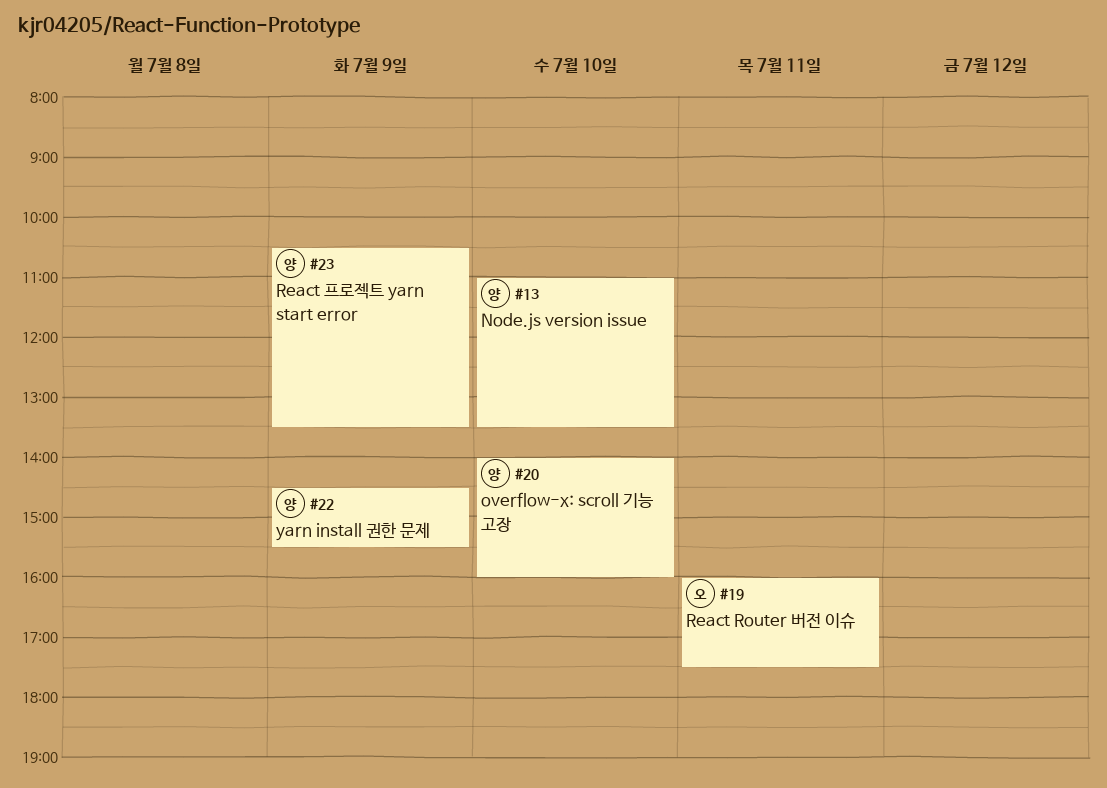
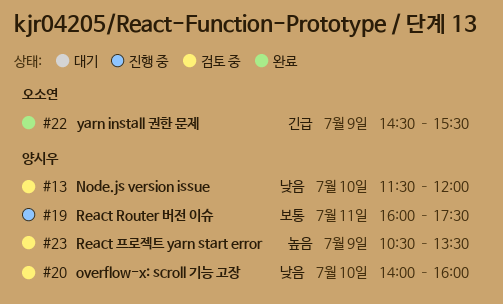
#13, begins: 11:00 -> 11:30
#13, ends: 13:30 -> 12:00
#19, owner: 오소연 -> 양시우
#22, owner: 양시우 -> 오소연

